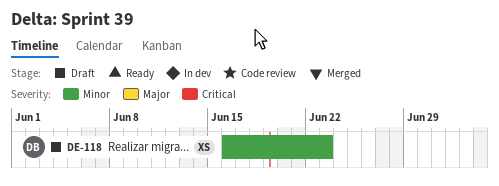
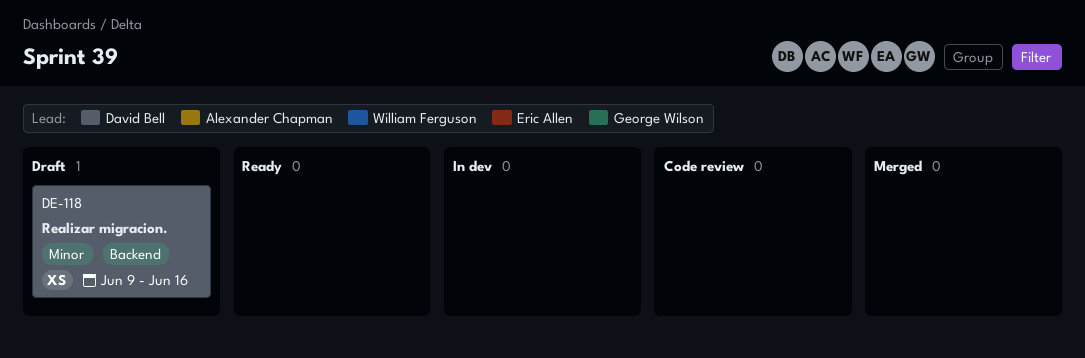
DE-118, start: Jun 16 -> Jun 9
DE-118, due: Jun 23 -> Jun 16

